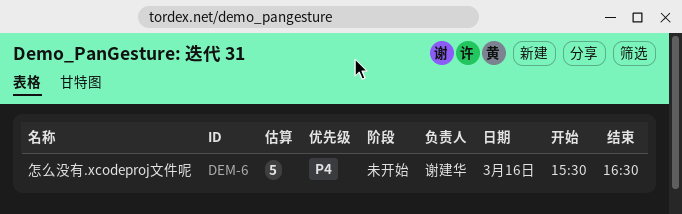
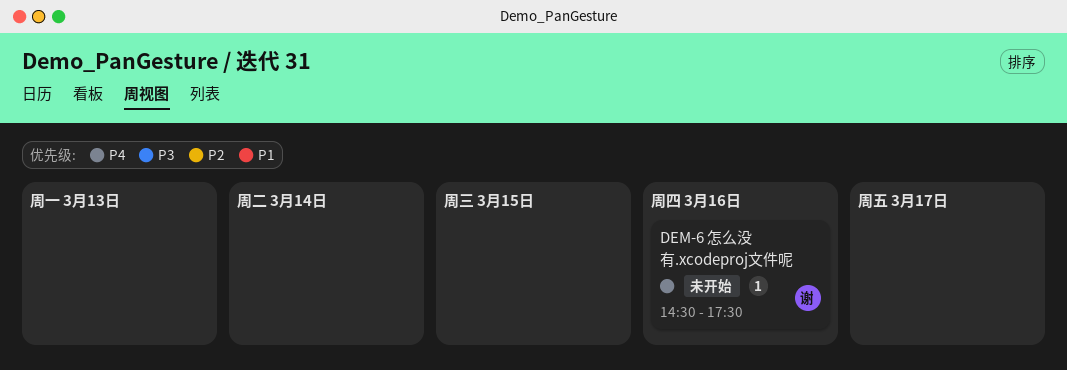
DEM-6, estimate: 5 -> 1
DEM-6, begins: 15:30 -> 14:30
DEM-6, ends: 16:30 -> 17:30

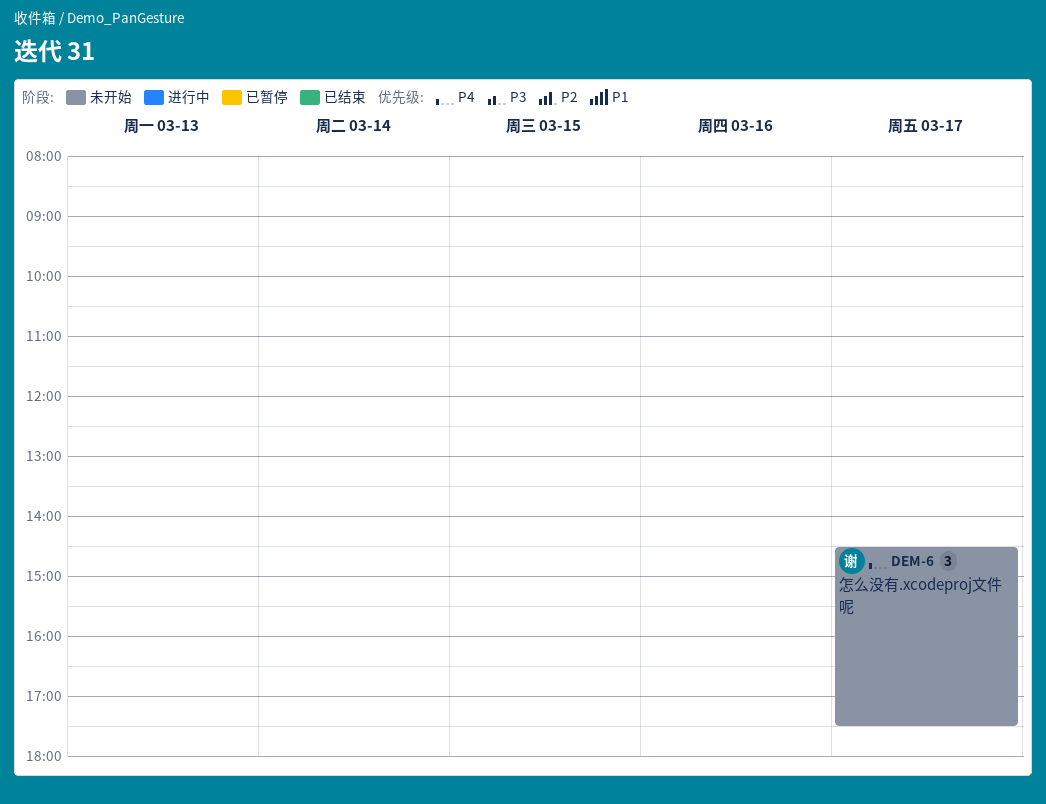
DEM-6, estimate: 1 -> 3
DEM-6, day: Mar 16 -> Mar 17

